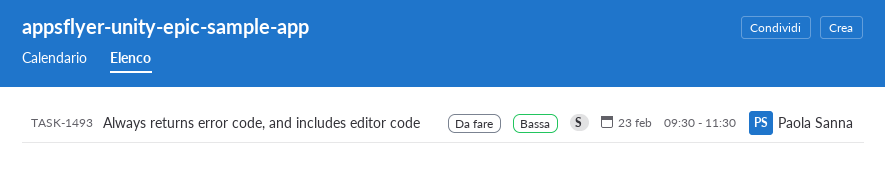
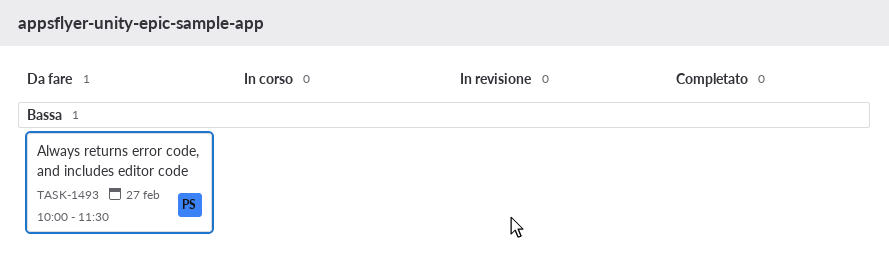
TASK-1493, day: Feb 23 -> Feb 27
TASK-1493, begins: 09:30 -> 10:00

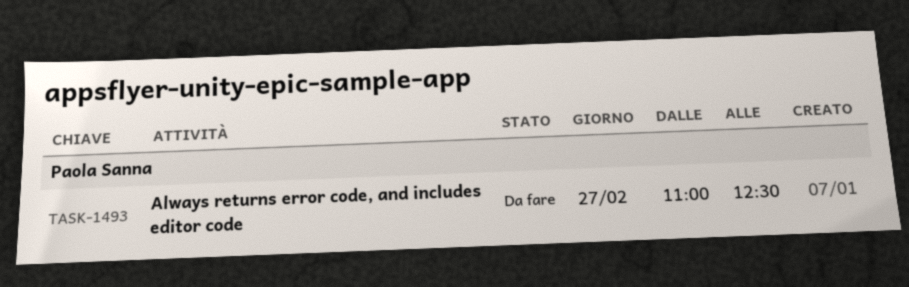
TASK-1493, begins: 10:00 -> 11:00
TASK-1493, ends: 11:30 -> 12:30

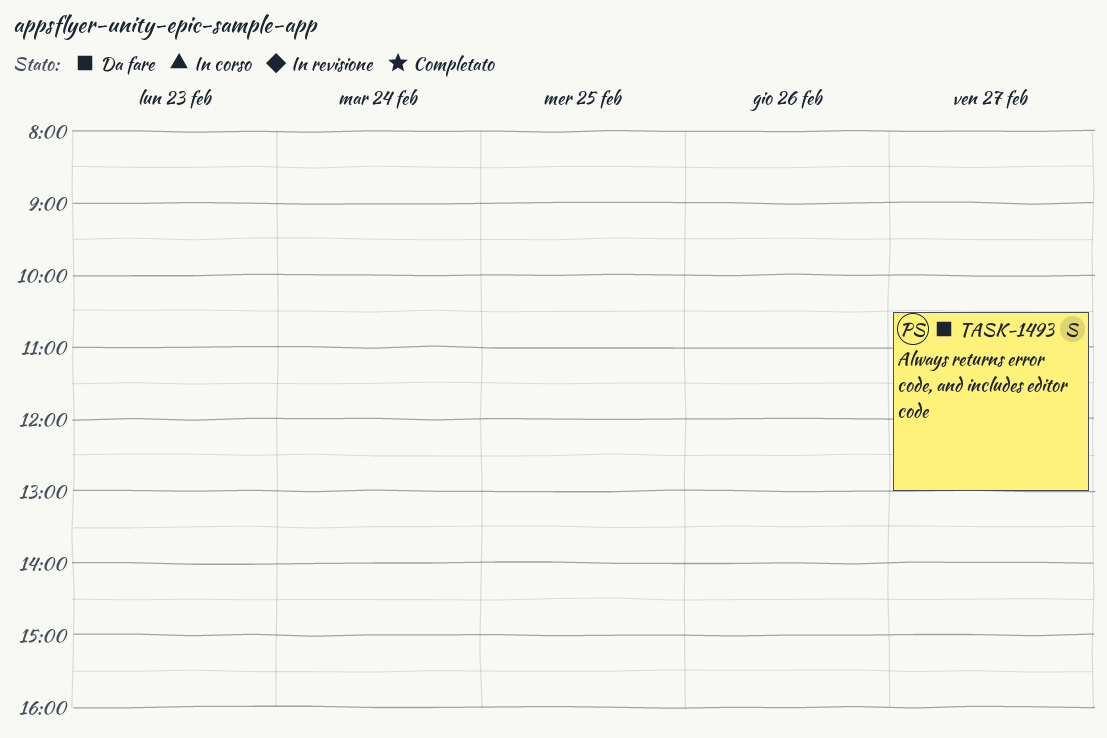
TASK-1493, begins: 11:00 -> 10:30
TASK-1493, ends: 12:30 -> 13:00

